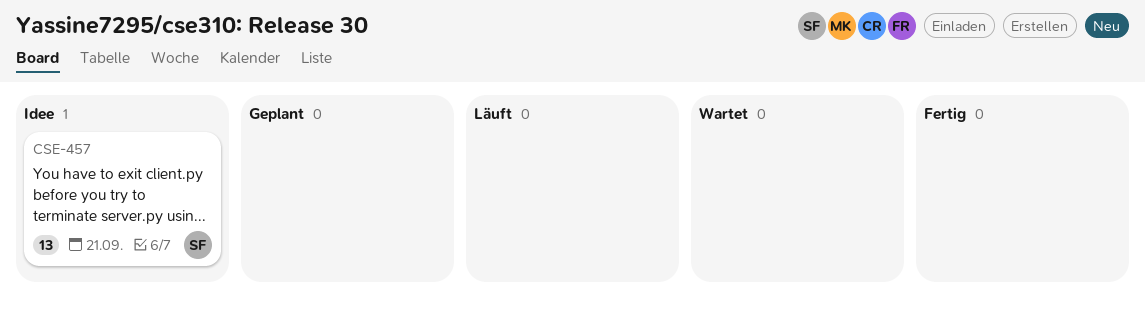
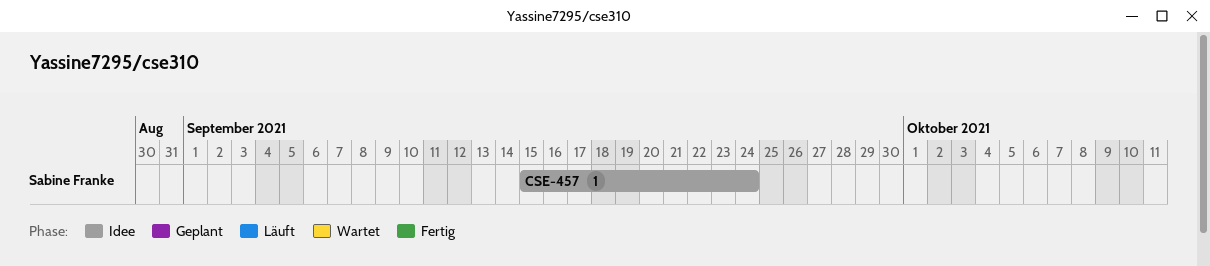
CSE-457, estimate: 13 -> 1
CSE-457, due: Sep 21 -> Sep 24

